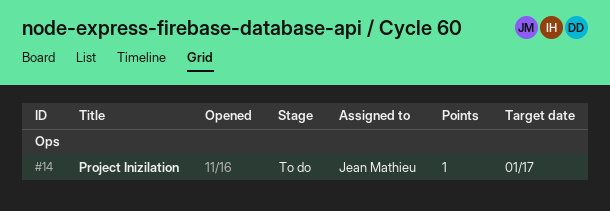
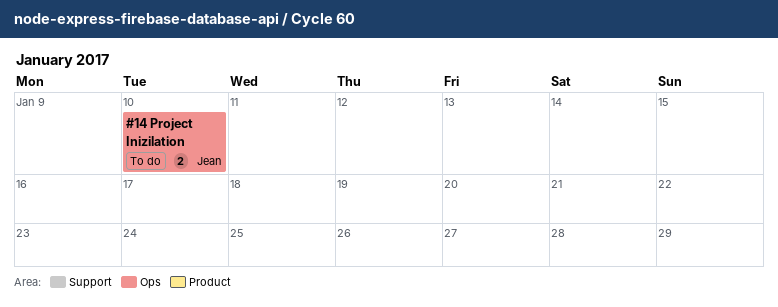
#14, estimate: 1 -> 2
#14, due: Jan 17 -> Jan 10

